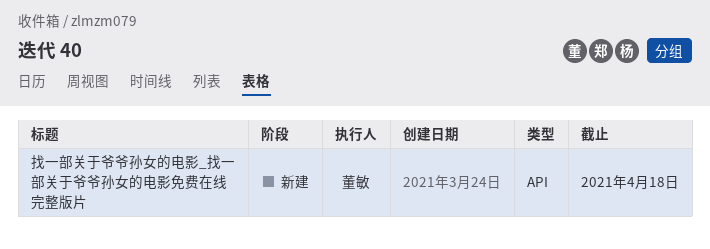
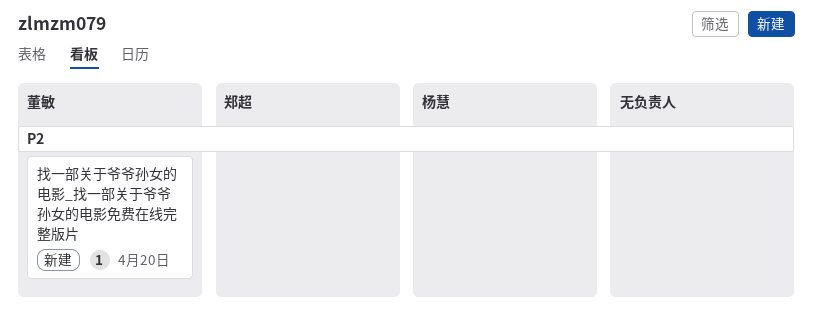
找一部关于爷爷孙女的电影_找一部关于爷爷孙女的电影免费在线完整版片, due: Apr 18 -> Apr 20

